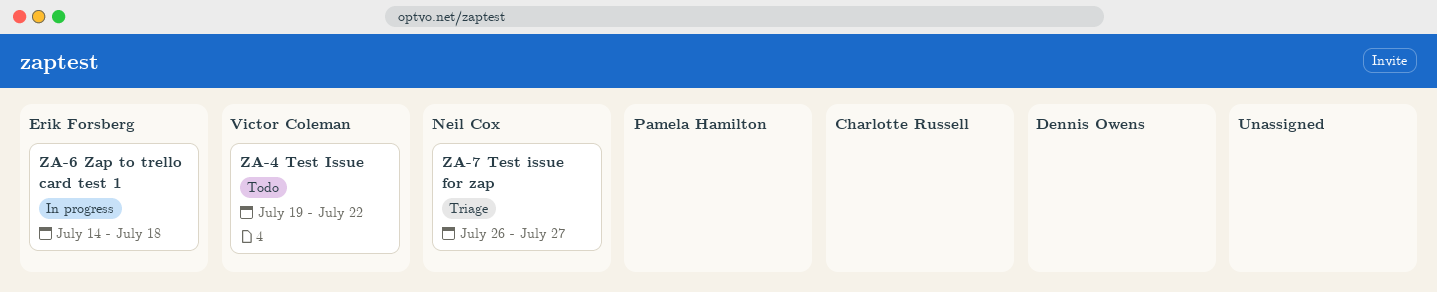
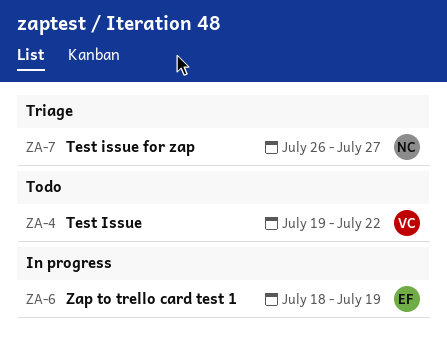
ZA-6, start: Jul 14 -> Jul 18
ZA-6, due: Jul 18 -> Jul 19

